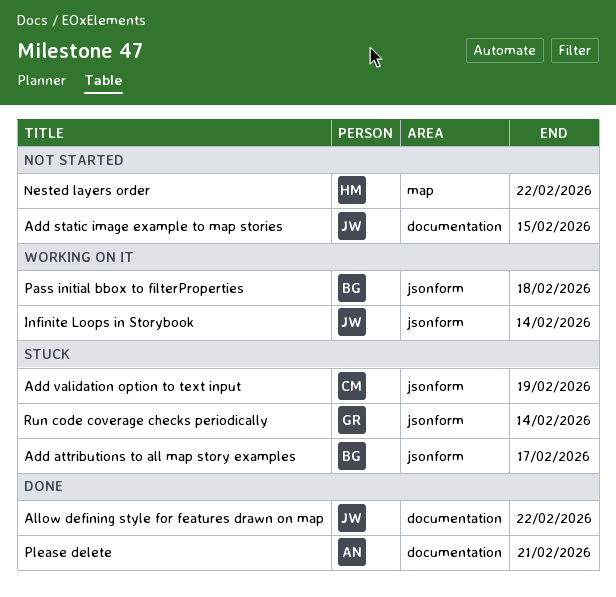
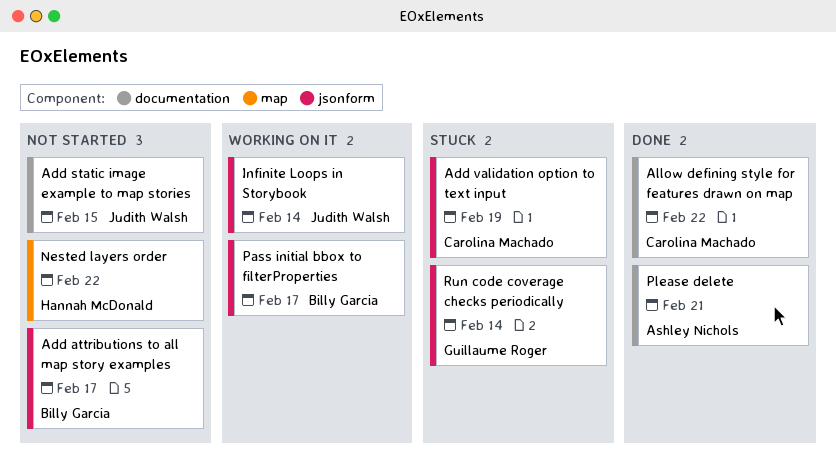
Add attributions to all map story examples, status: Stuck -> Not started
Allow defining style for features drawn on map, owner: Judith Walsh -> Carolina Machado
Pass initial bbox to filterProperties, due: Feb 18 -> Feb 17

